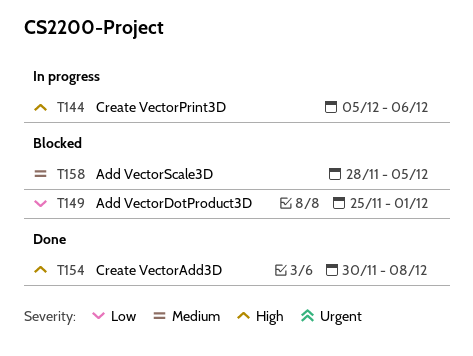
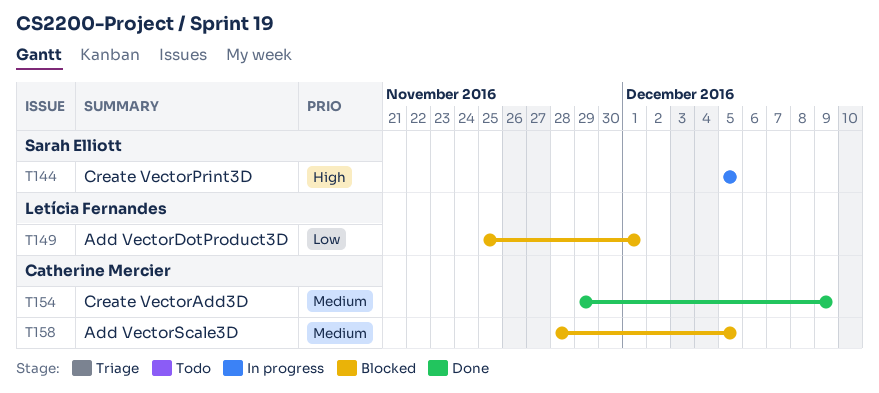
T144, due: Dec 6 -> Dec 5
T154, priority: High -> Medium
T154, start: Nov 30 -> Nov 29
T154, due: Dec 8 -> Dec 9

